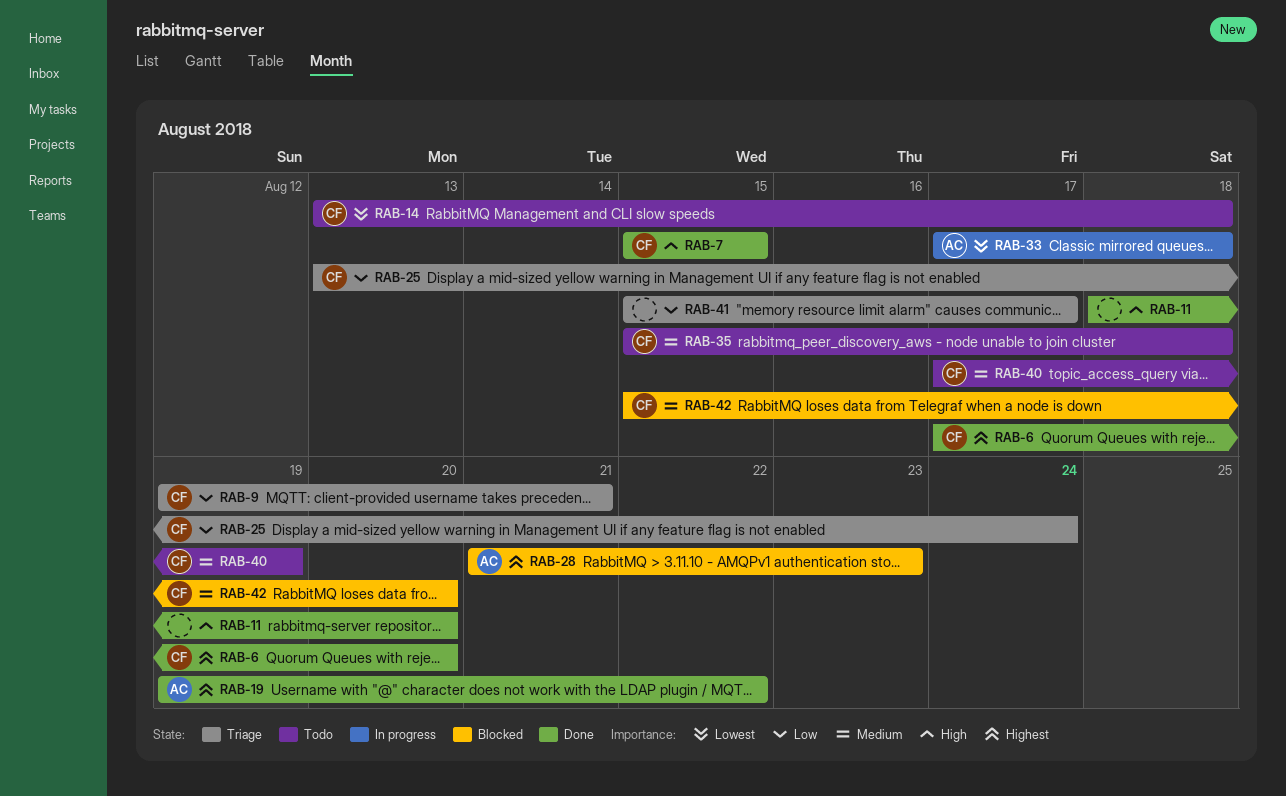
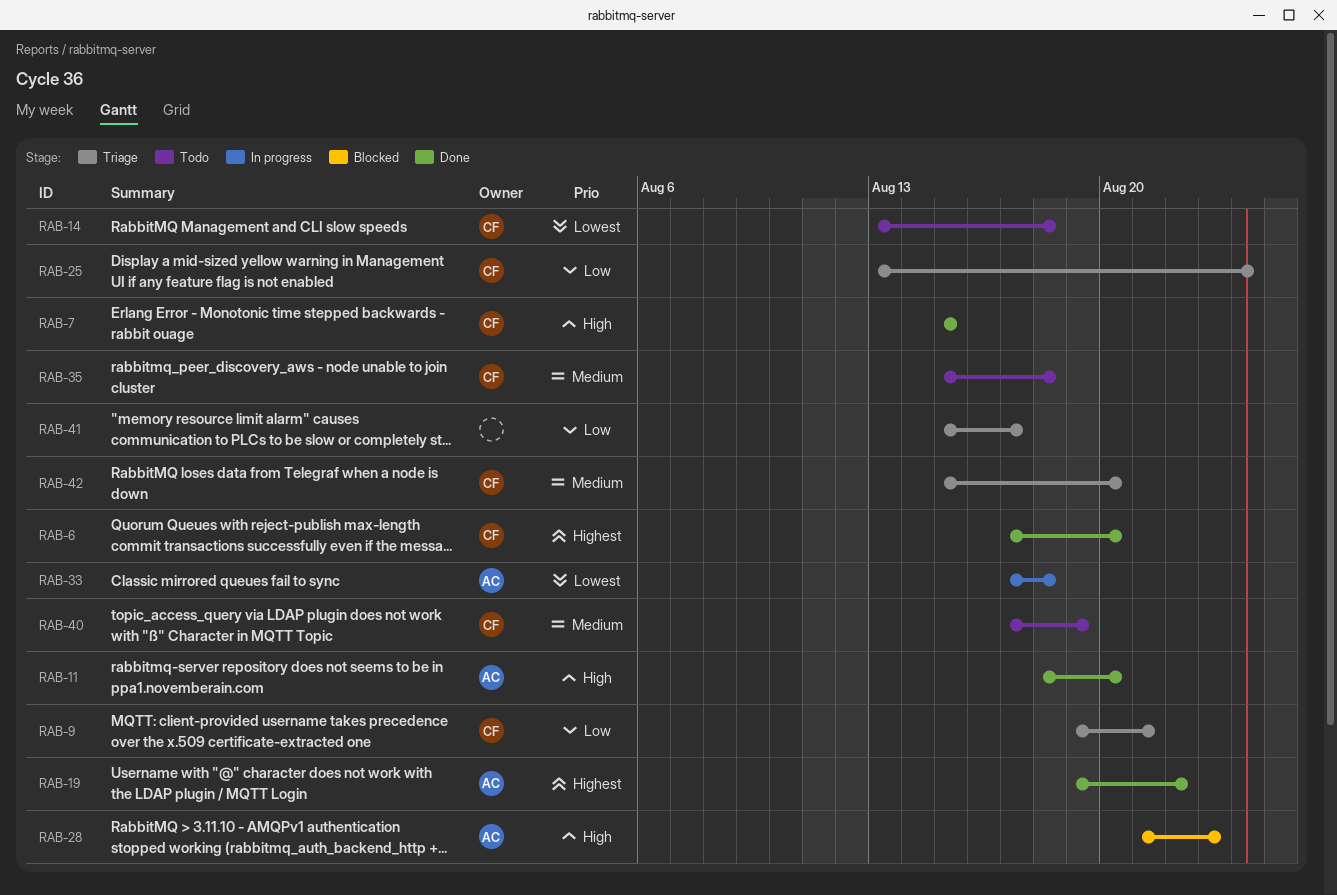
RAB-11, owner: none -> AC
RAB-28, priority: Highest -> High
RAB-42, status: Blocked -> Triage

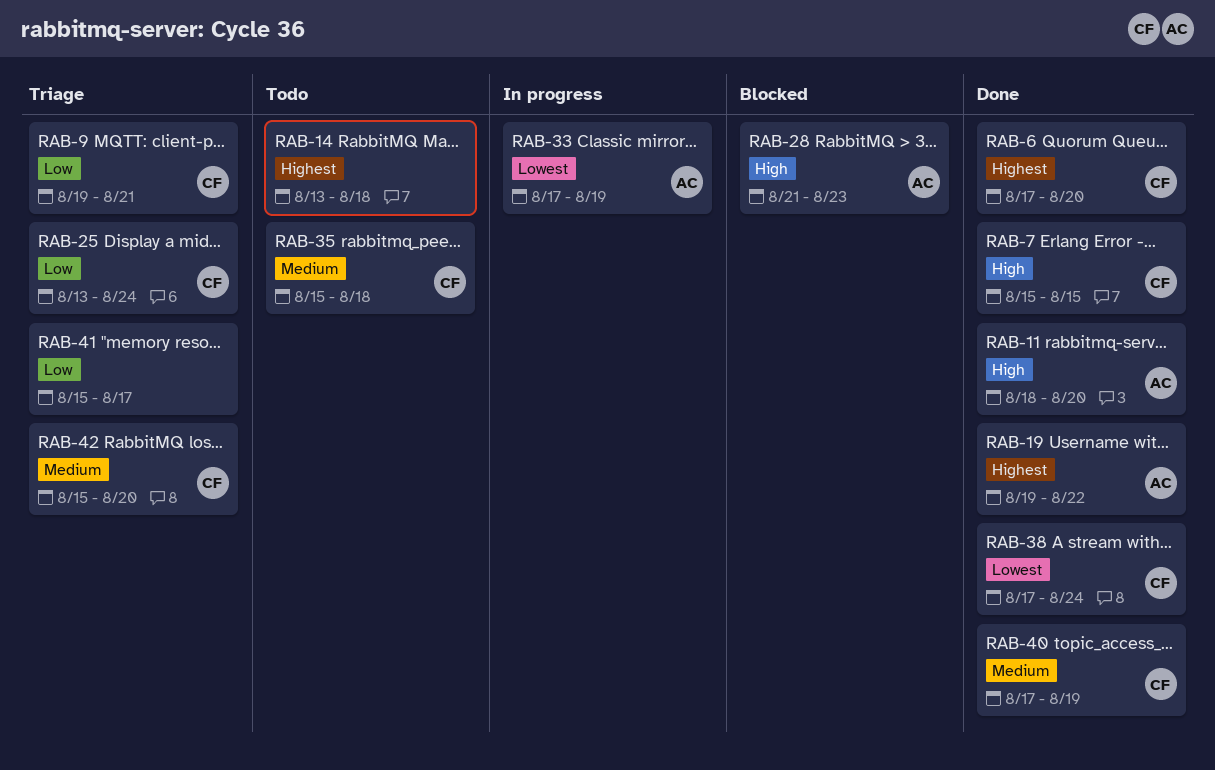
RAB-14, owner: CF -> none
RAB-14, priority: Lowest -> Highest
RAB-33, due: Aug 18 -> Aug 19
RAB-38: none -> present
RAB-40, status: Todo -> Done

